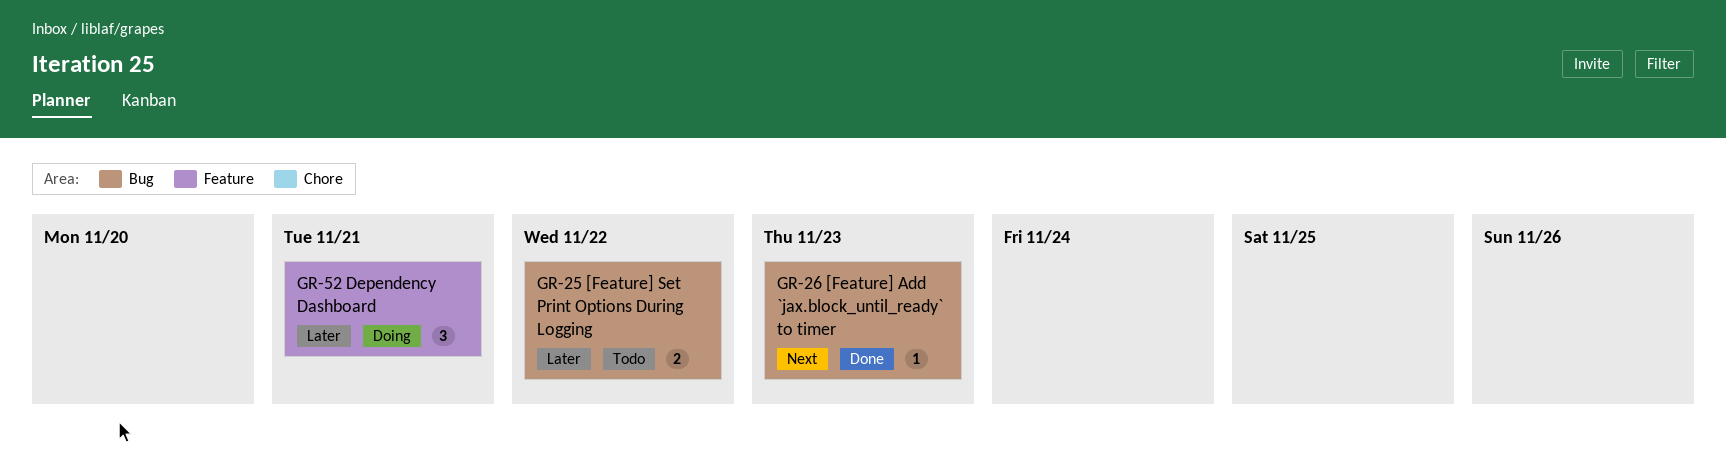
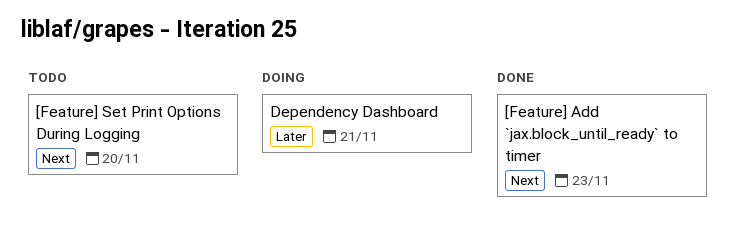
[Feature] Set Print Options During Logging, priority: Later -> Next
[Feature] Set Print Options During Logging, due: Nov 22 -> Nov 20

